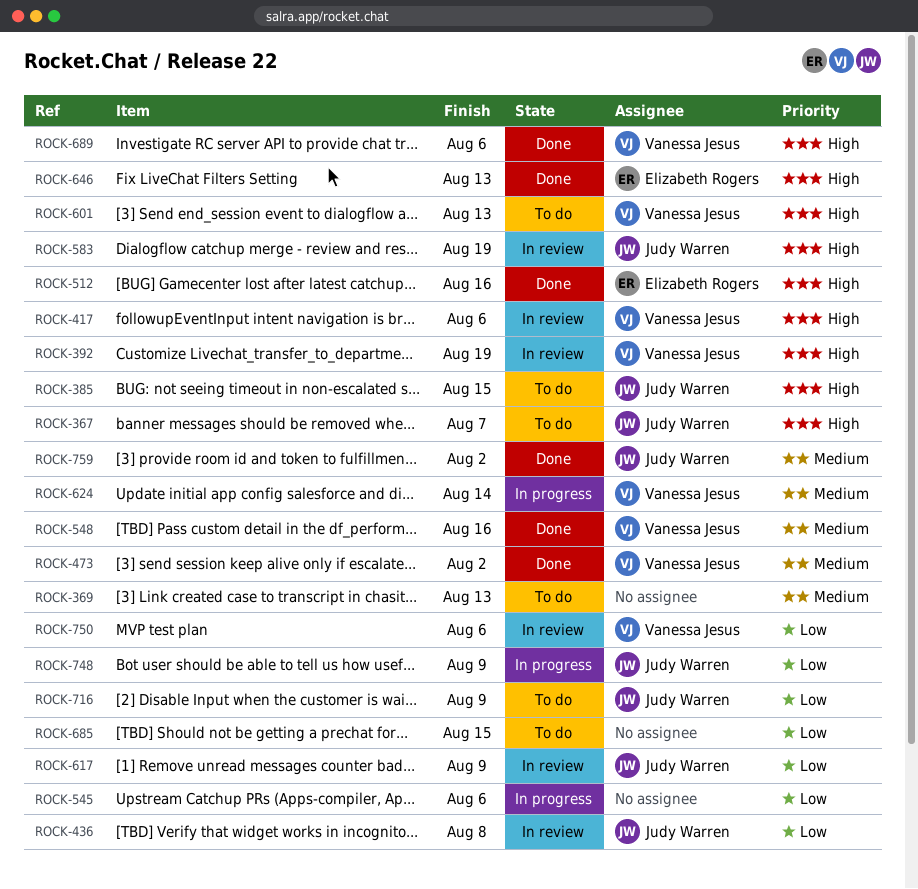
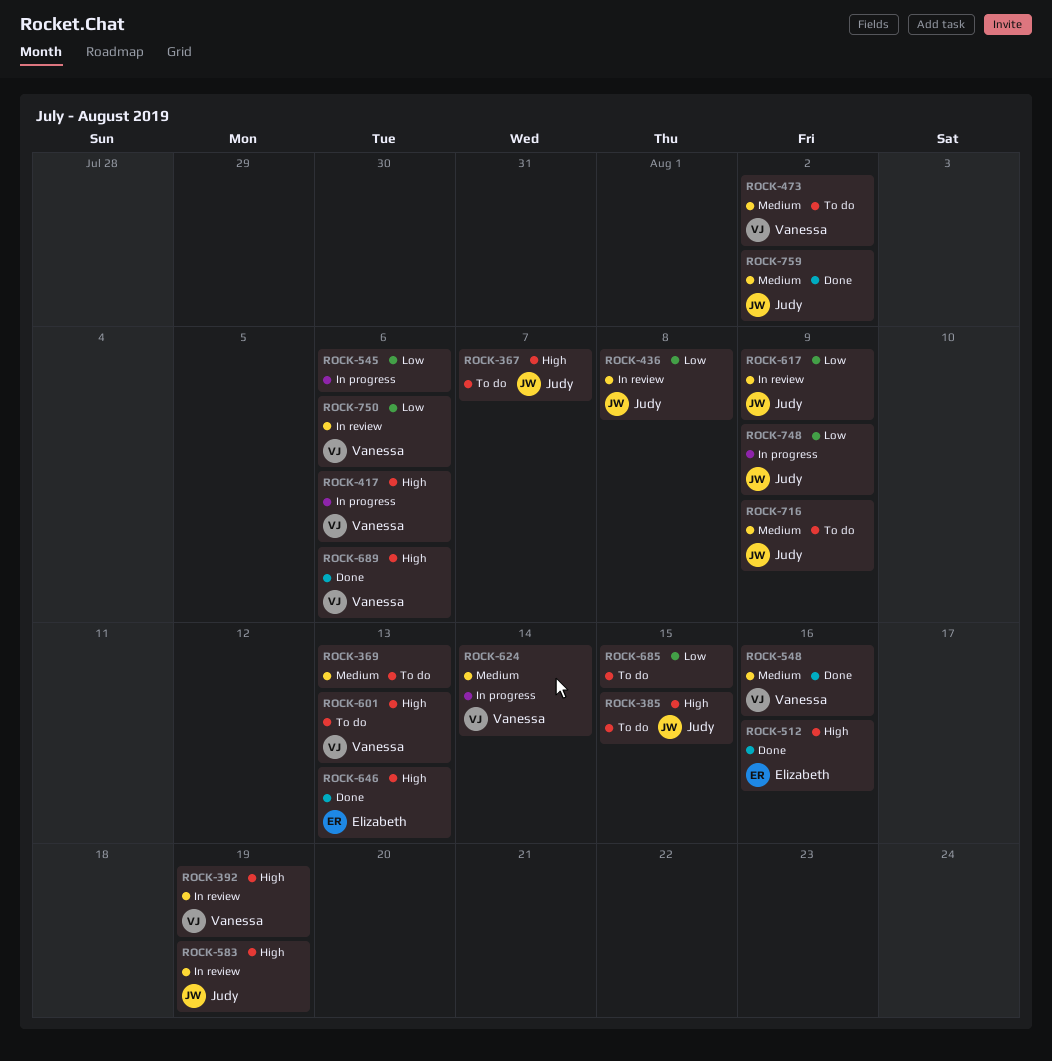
ROCK-417, status: In review -> In progress
ROCK-473, status: Done -> To do
ROCK-716, priority: Low -> Medium

